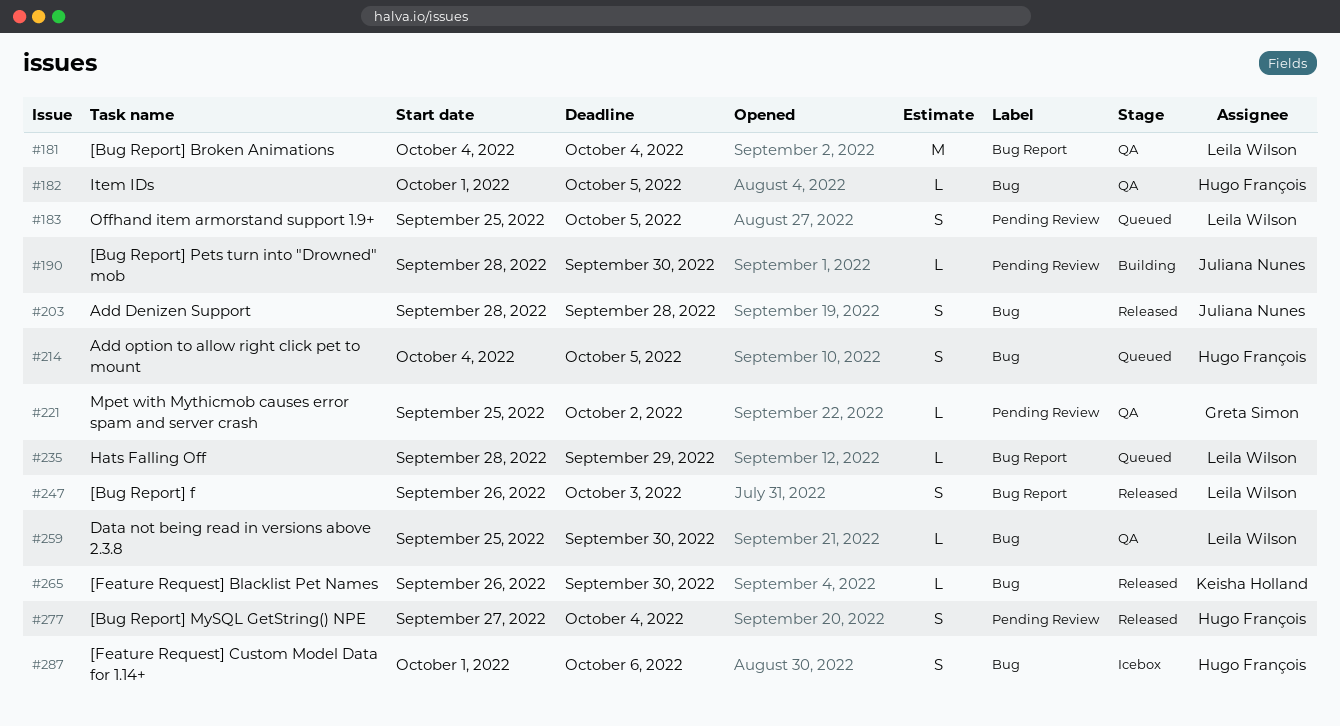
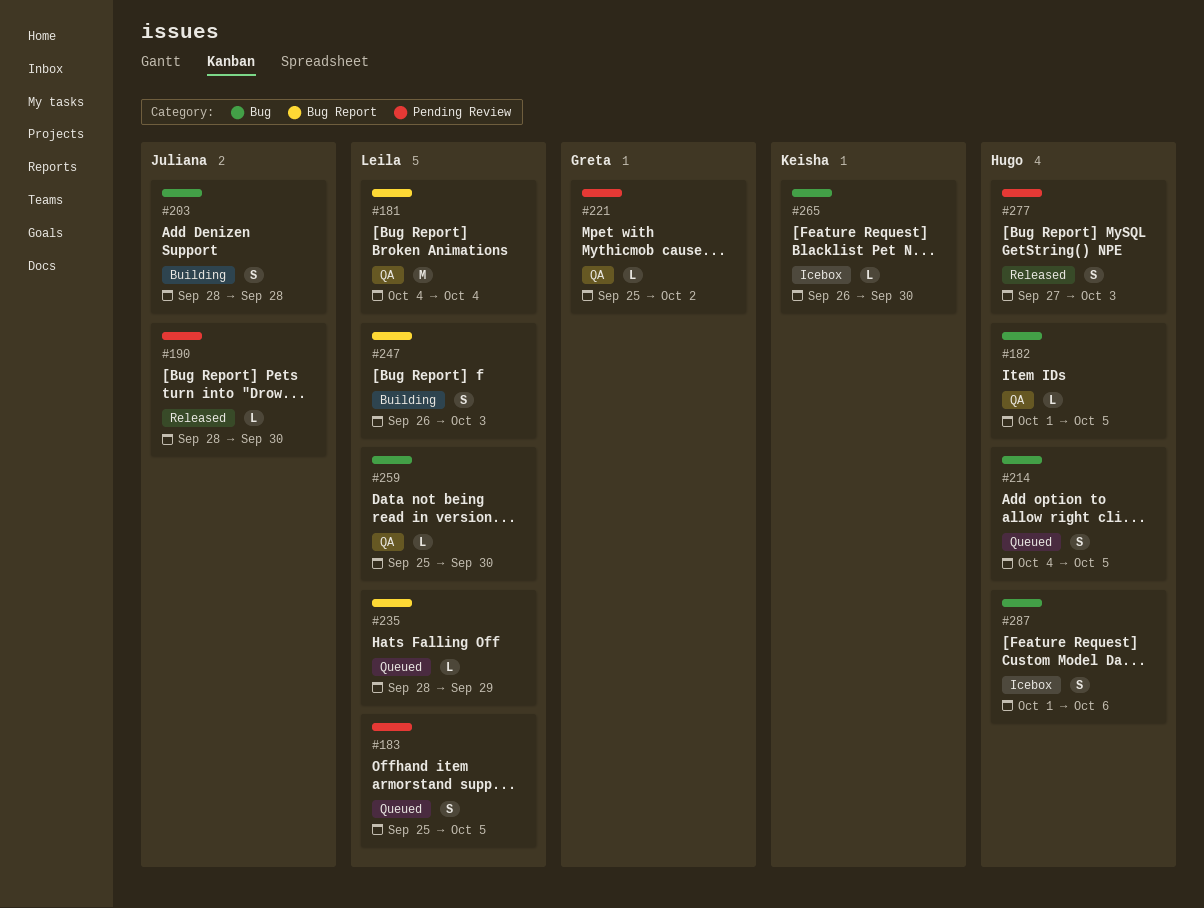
#190, status: Building -> Released
#203, status: Released -> Building
#247, status: Released -> Building
#265, status: Released -> Icebox
#277, due: Oct 4 -> Oct 3

